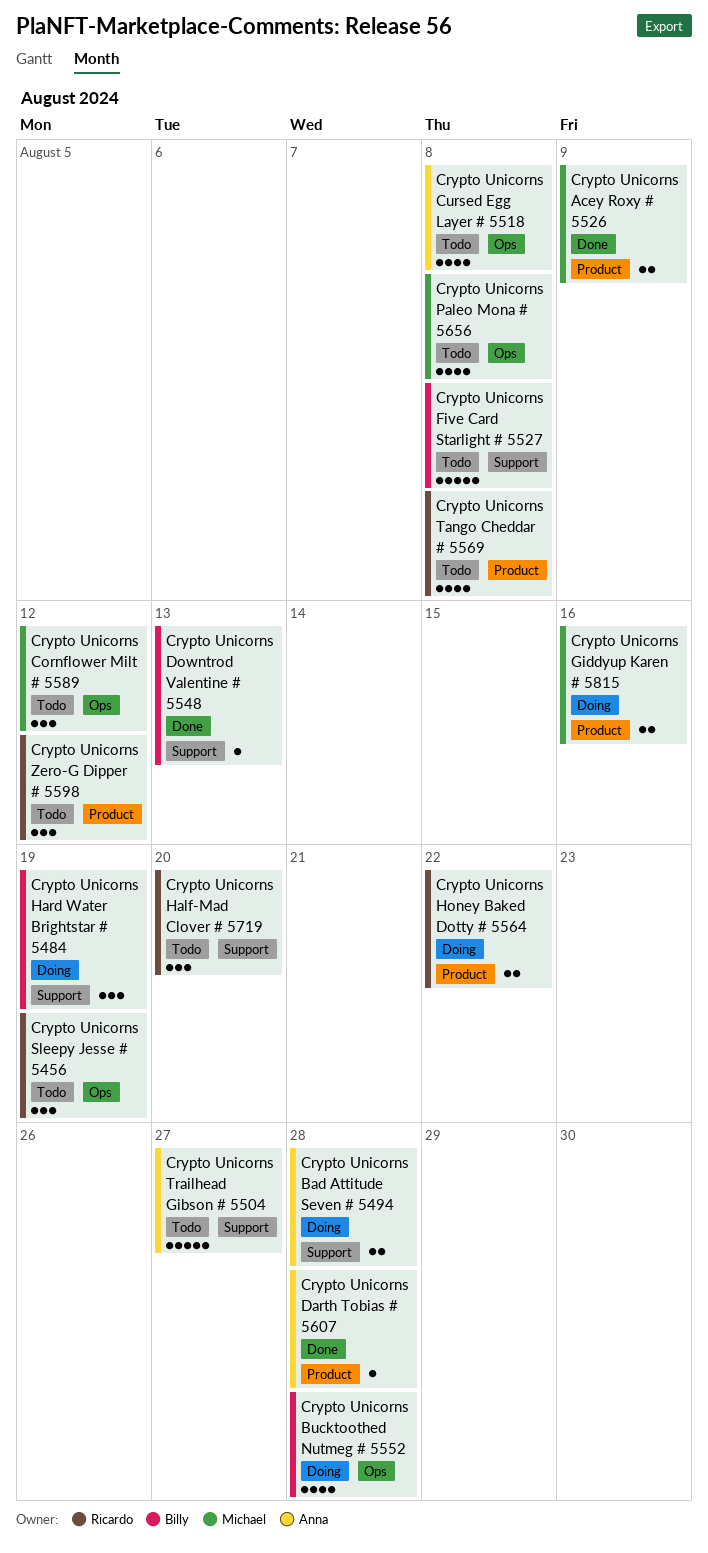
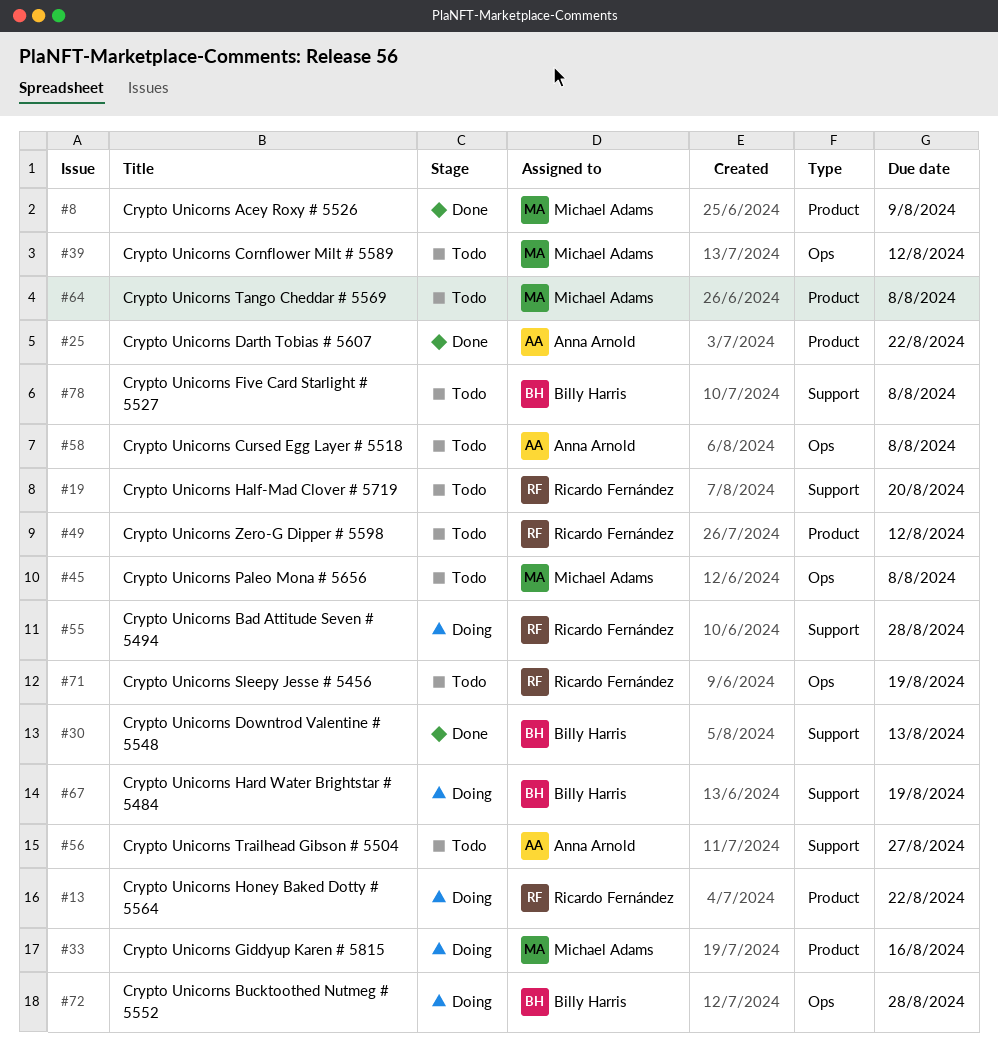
Crypto Unicorns Bad Attitude Seven # 5494, owner: Anna Arnold -> Ricardo Fernández
Crypto Unicorns Darth Tobias # 5607, due: Aug 28 -> Aug 22
Crypto Unicorns Tango Cheddar # 5569, owner: Ricardo Fernández -> Michael Adams

